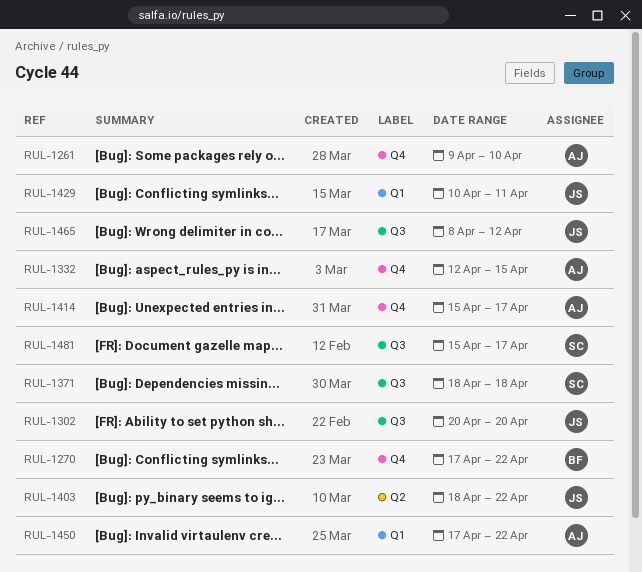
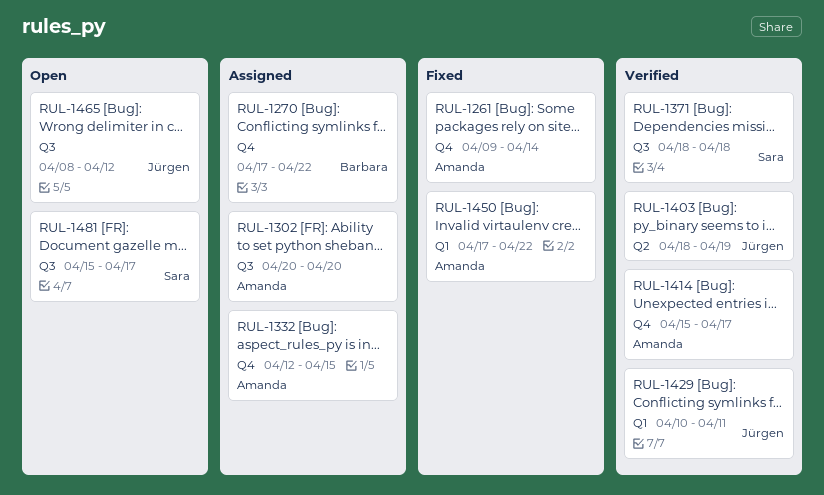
RUL-1261, due: Apr 10 -> Apr 14
RUL-1302, owner: Jürgen -> Amanda
RUL-1403, due: Apr 22 -> Apr 19

